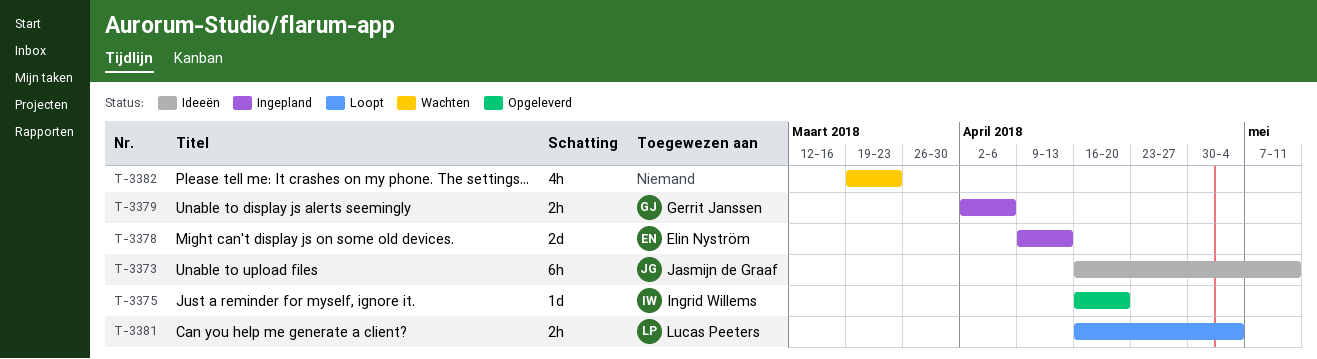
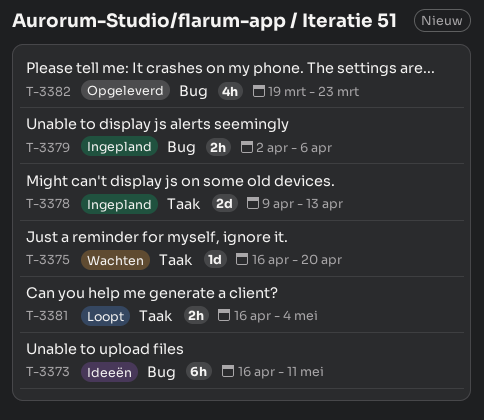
T-3375, status: Opgeleverd -> Wachten
T-3382, status: Wachten -> Opgeleverd

